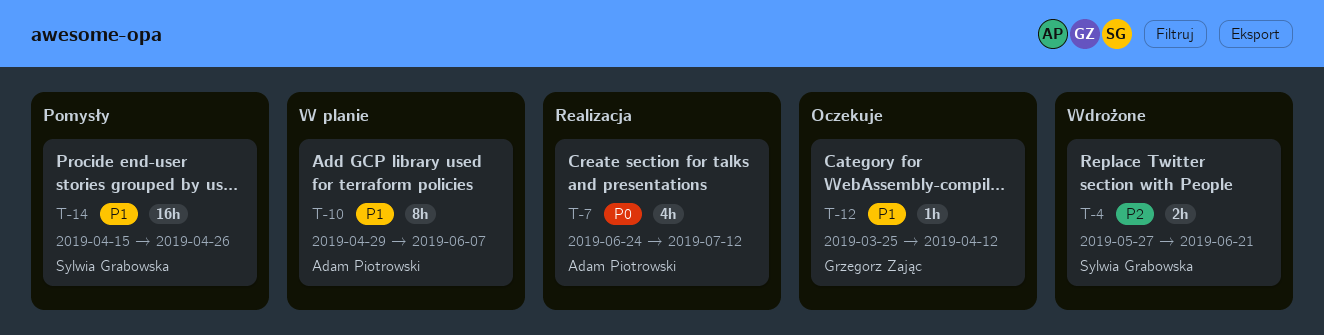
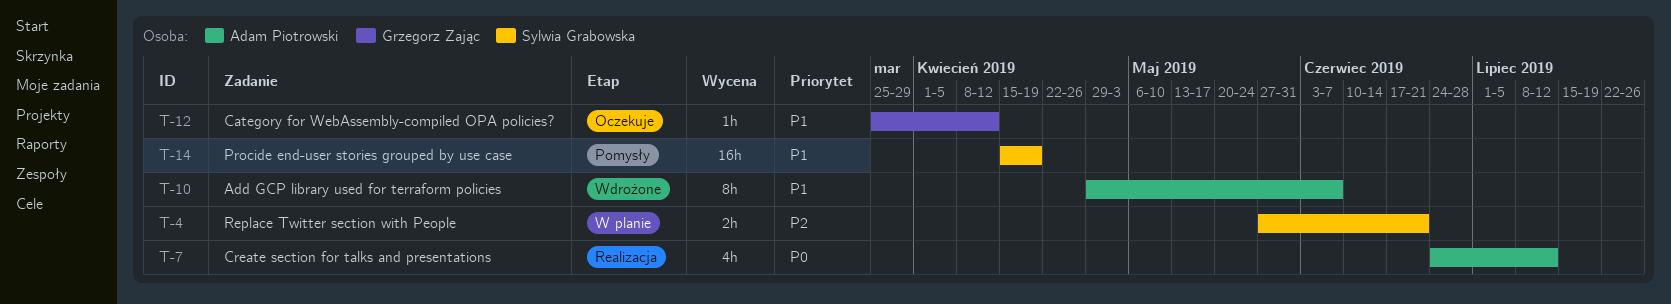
T-4, status: Wdrożone -> W planie
T-10, status: W planie -> Wdrożone
T-14, due: Apr 26 -> Apr 19

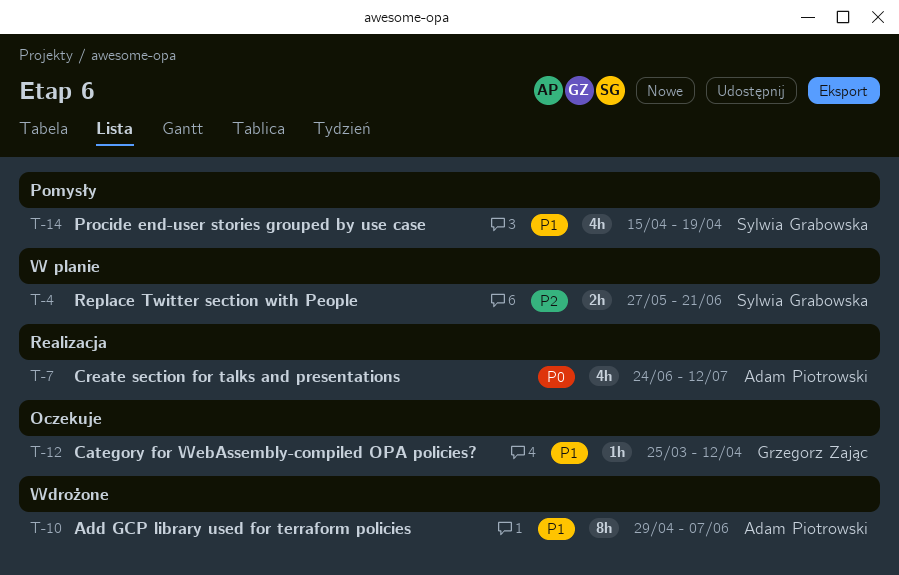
T-14, estimate: 16h -> 4h

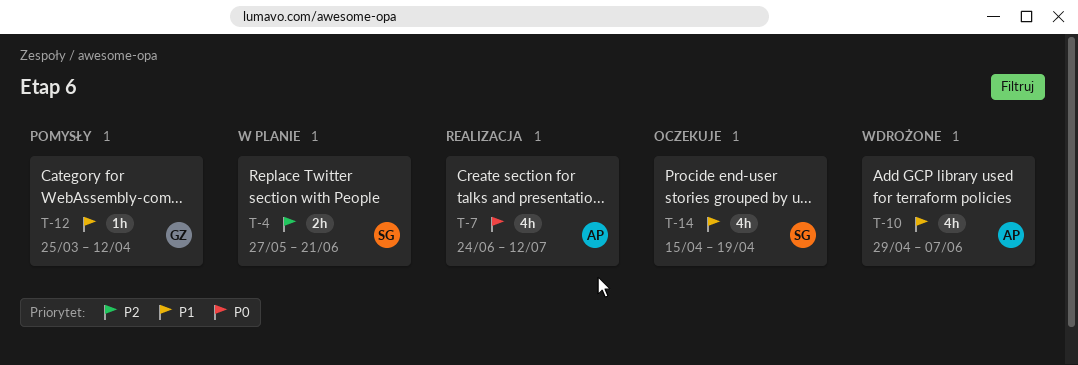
T-10, estimate: 8h -> 4h
T-12, status: Oczekuje -> Pomysły
T-14, status: Pomysły -> Oczekuje

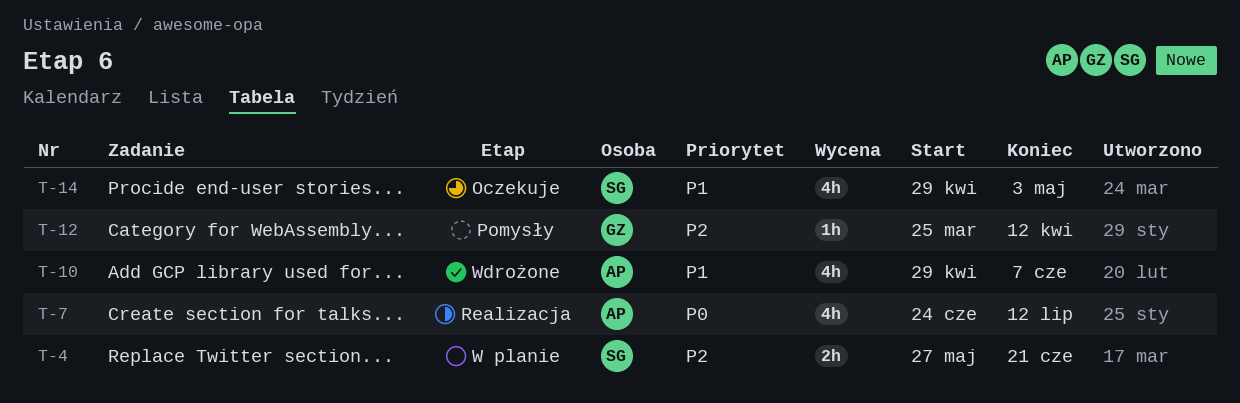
T-12, priority: P1 -> P2
T-14, start: Apr 15 -> Apr 29
T-14, due: Apr 19 -> May 3

